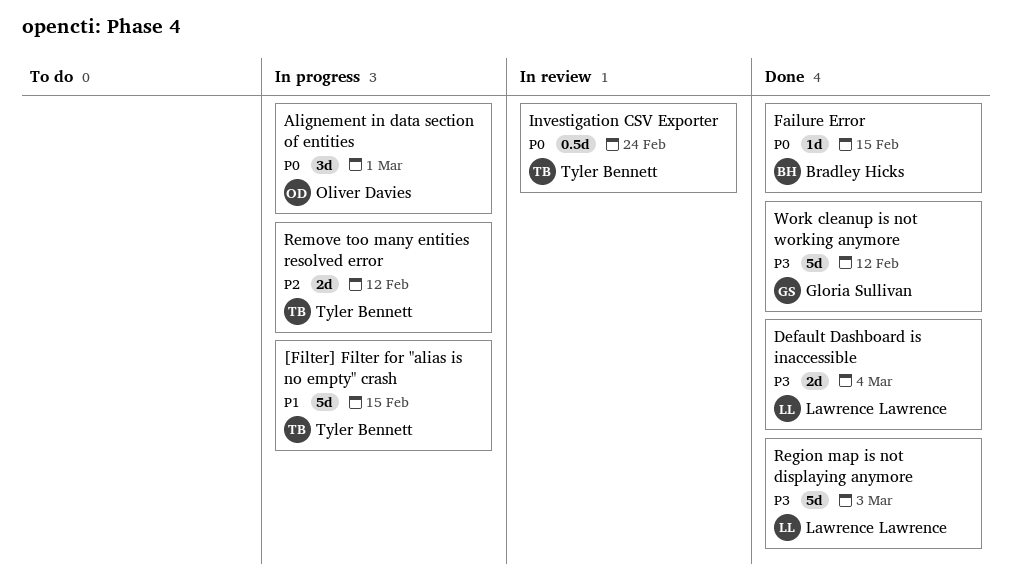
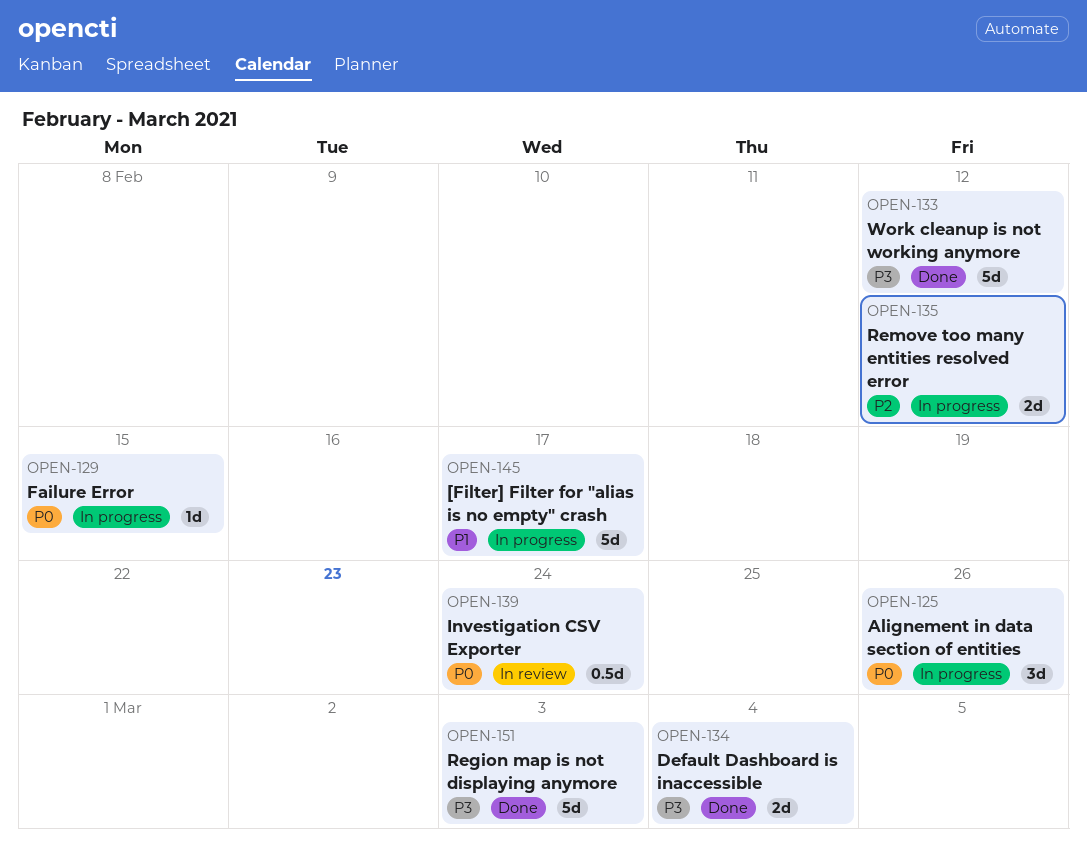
[Filter] Filter for "alias is no empty" crash, due: Feb 15 -> Feb 17
Alignement in data section of entities, due: Mar 1 -> Feb 26
Failure Error, status: Done -> In progress

